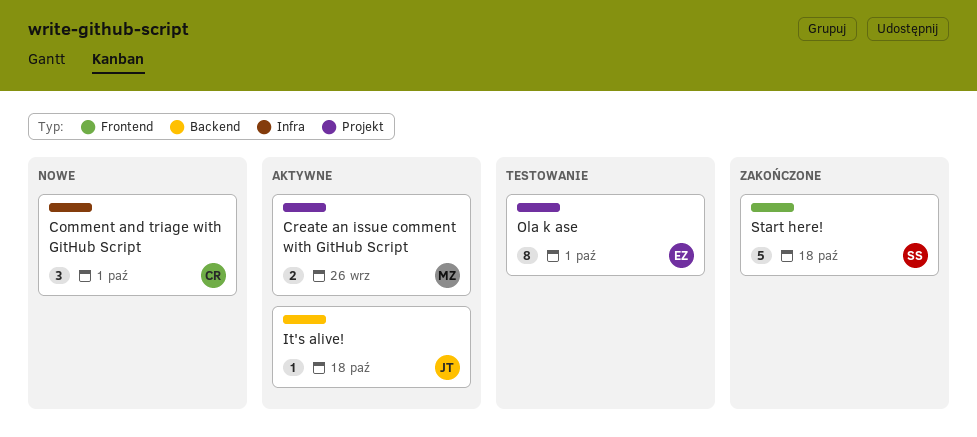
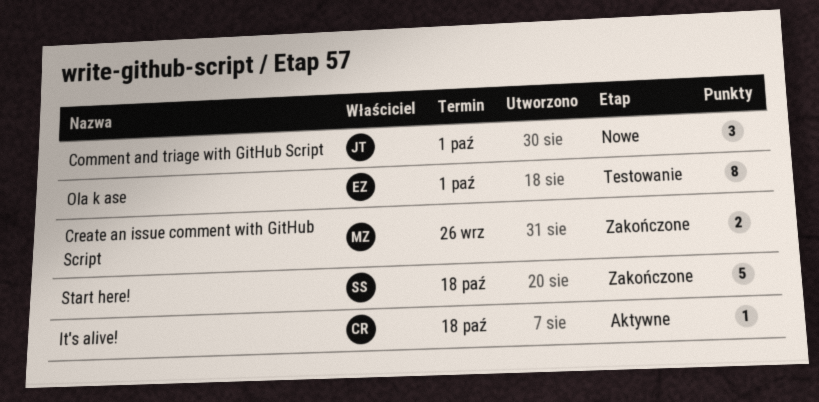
Comment and triage with GitHub Script, owner: CR -> JT
Create an issue comment with GitHub Script, status: Aktywne -> Zakończone
It's alive!, owner: JT -> CR

